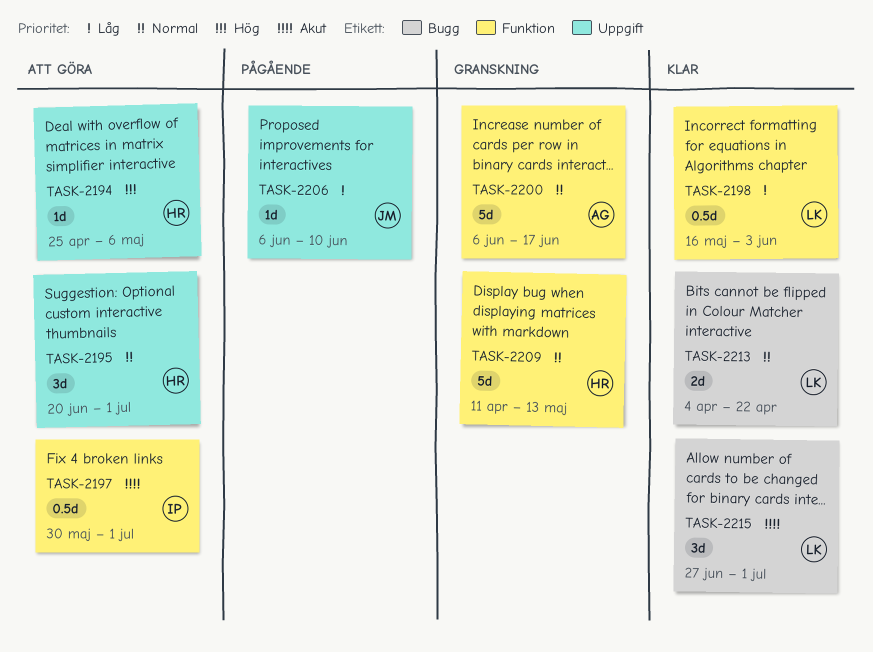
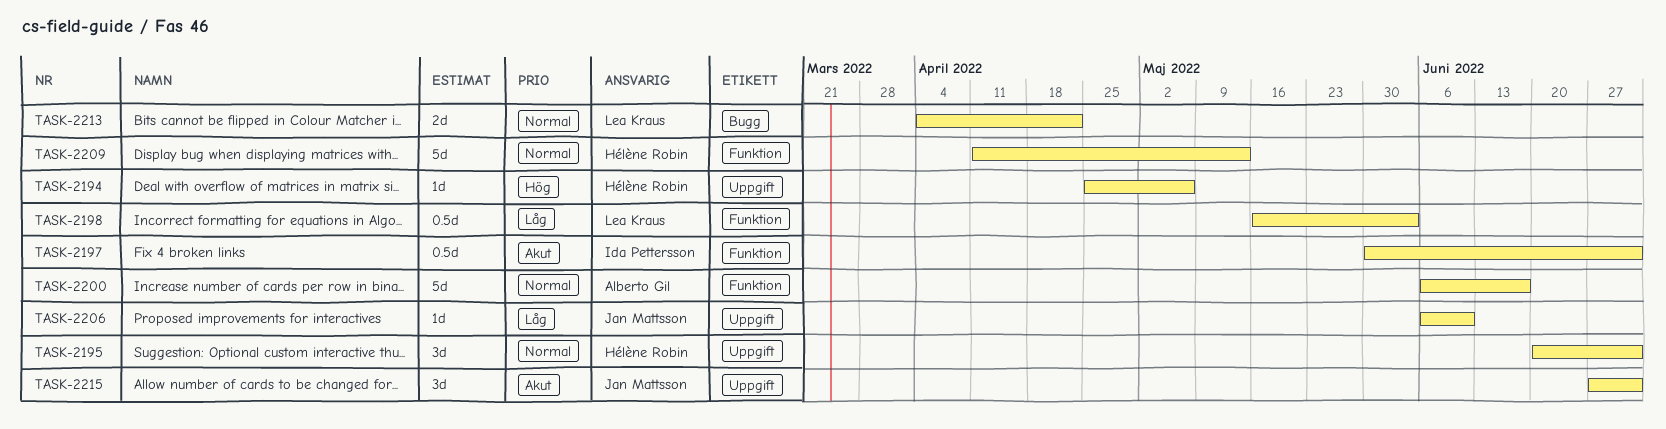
TASK-2215, owner: Lea Kraus -> Jan Mattsson
TASK-2215, label: Bugg -> Uppgift

